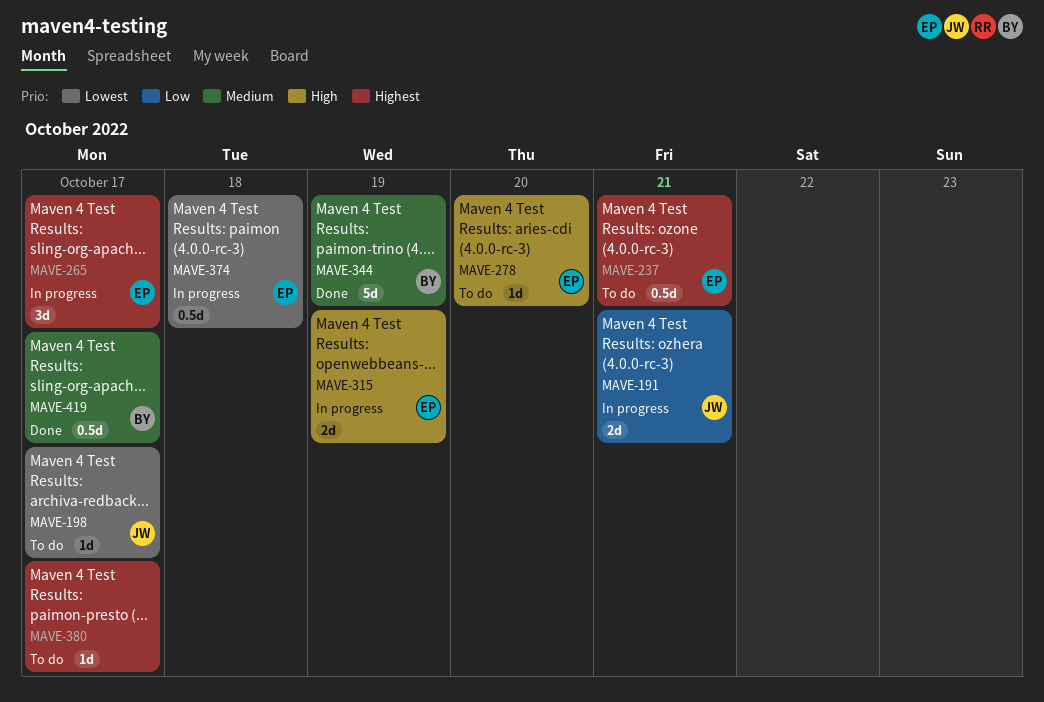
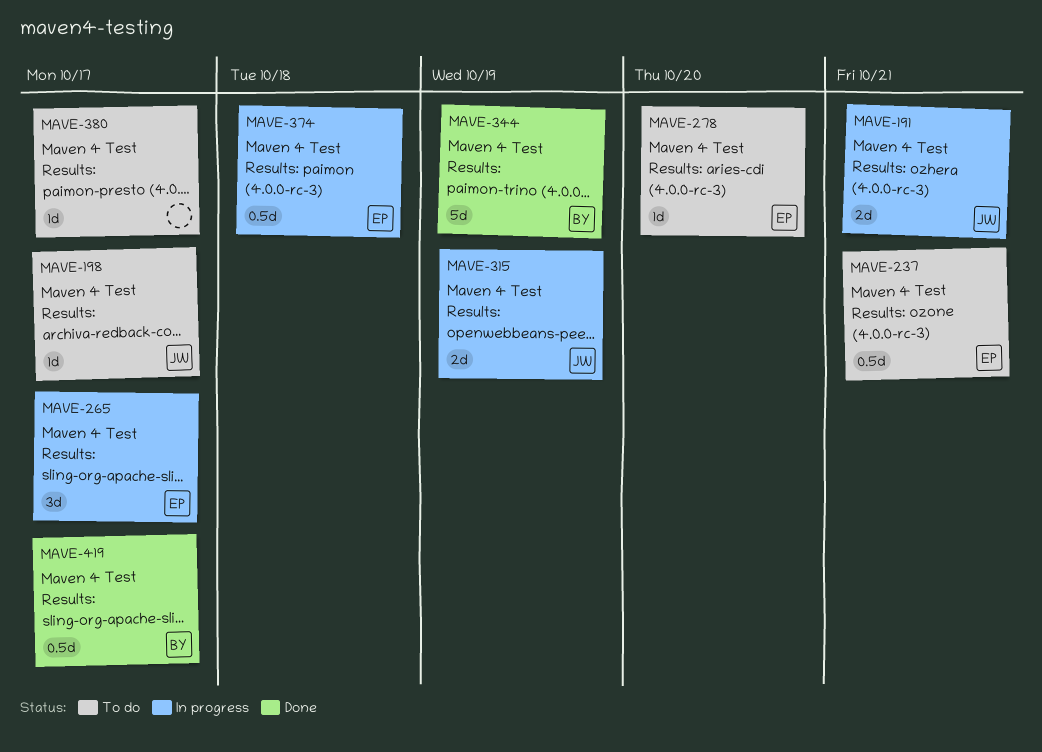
MAVE-315, owner: EP -> JW

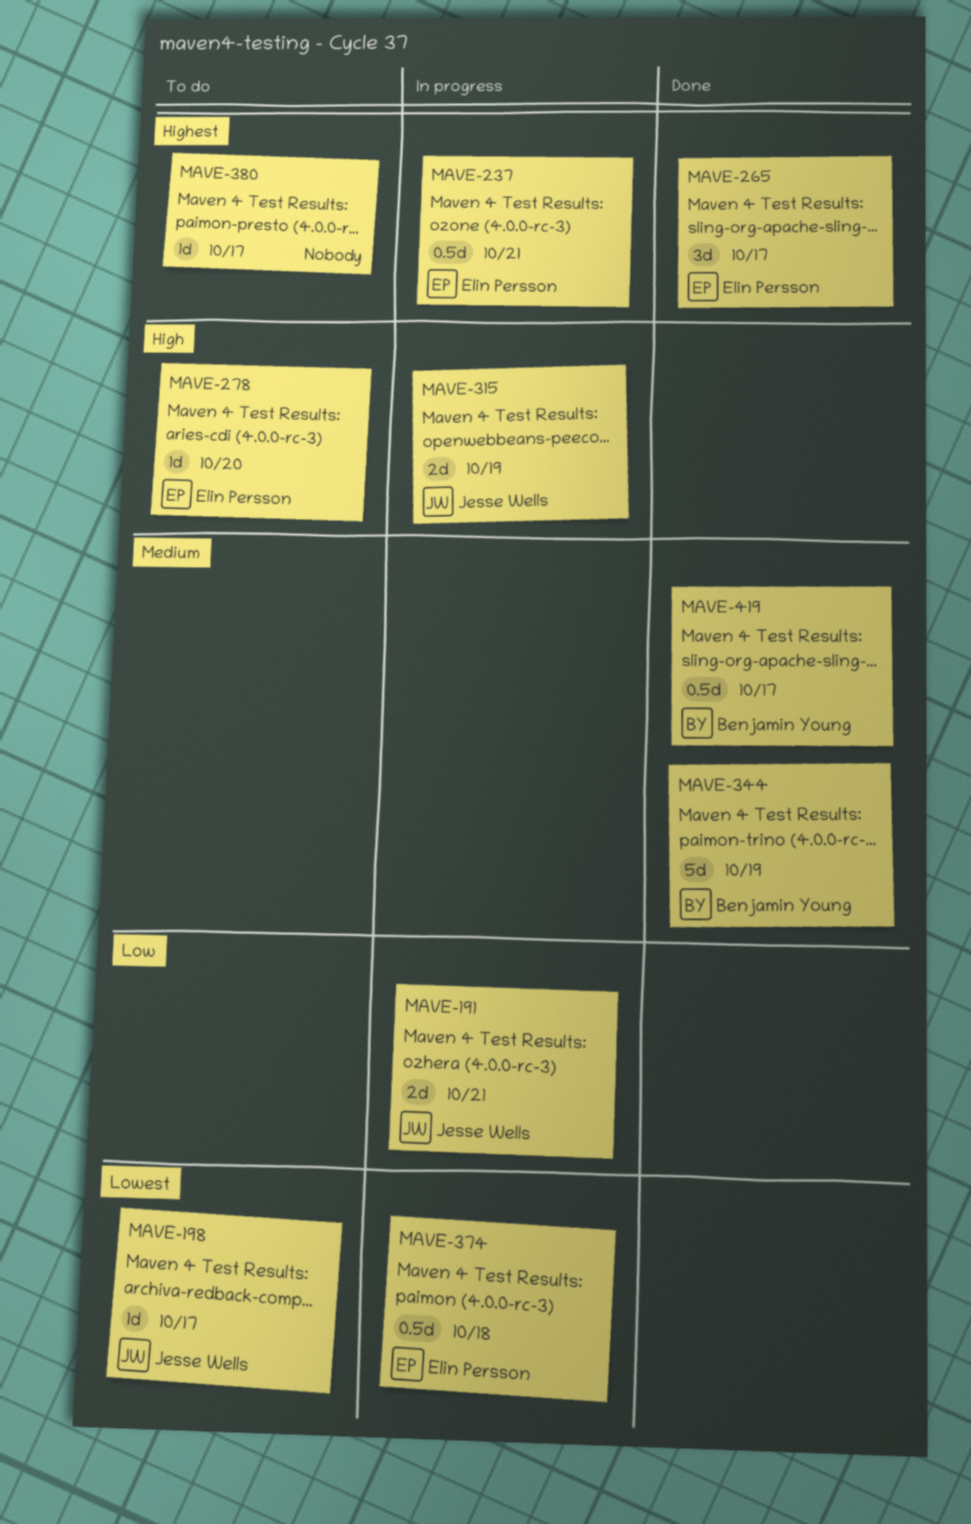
MAVE-237, status: To do -> In progress
MAVE-265, status: In progress -> Done

